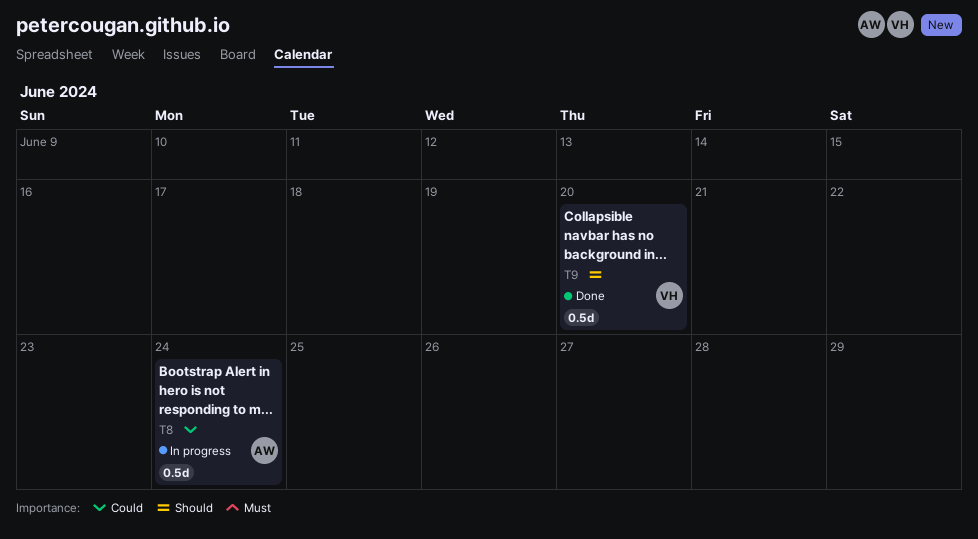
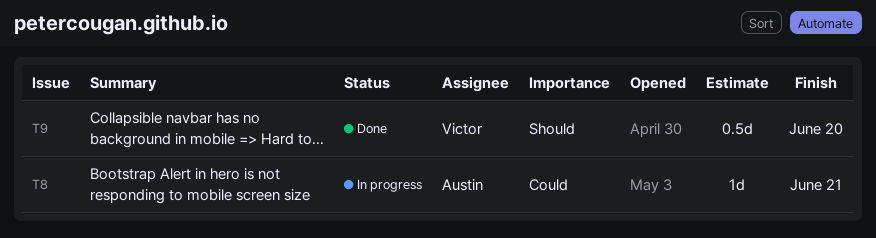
T8, estimate: 0.5d -> 1d
T8, due: Jun 24 -> Jun 21

